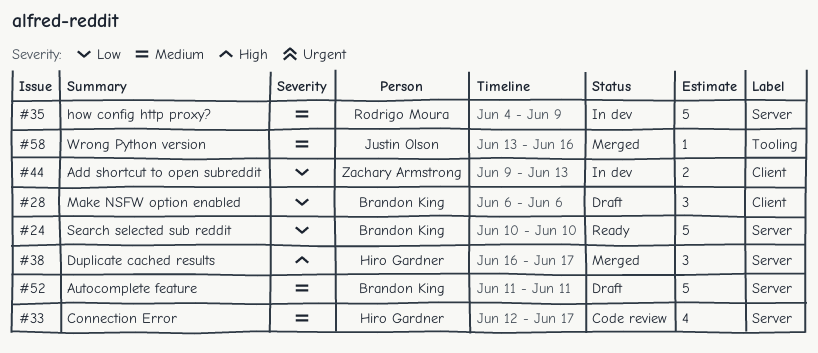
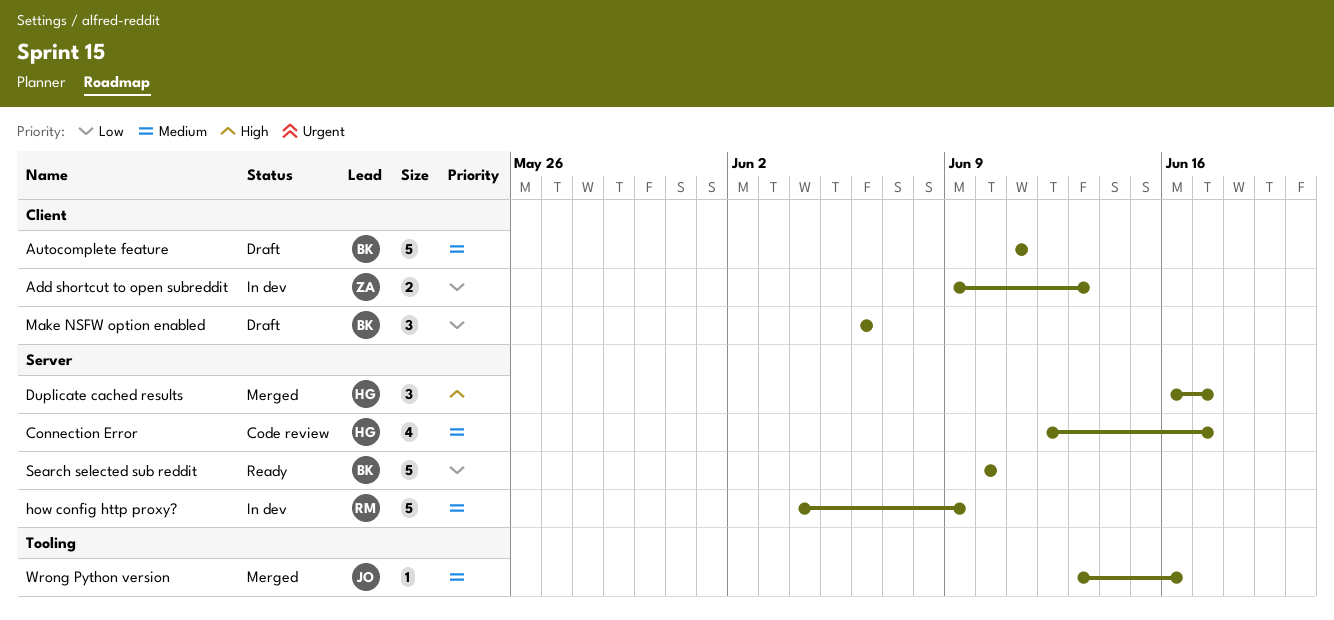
Autocomplete feature, label: Server -> Client

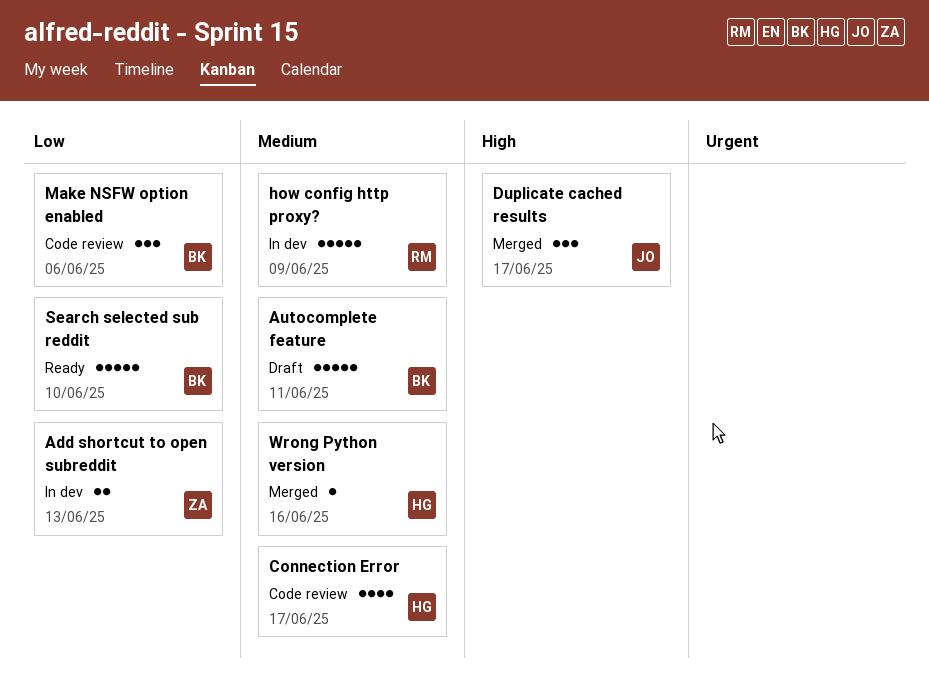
Duplicate cached results, owner: HG -> JO
Make NSFW option enabled, status: Draft -> Code review
Wrong Python version, owner: JO -> HG

